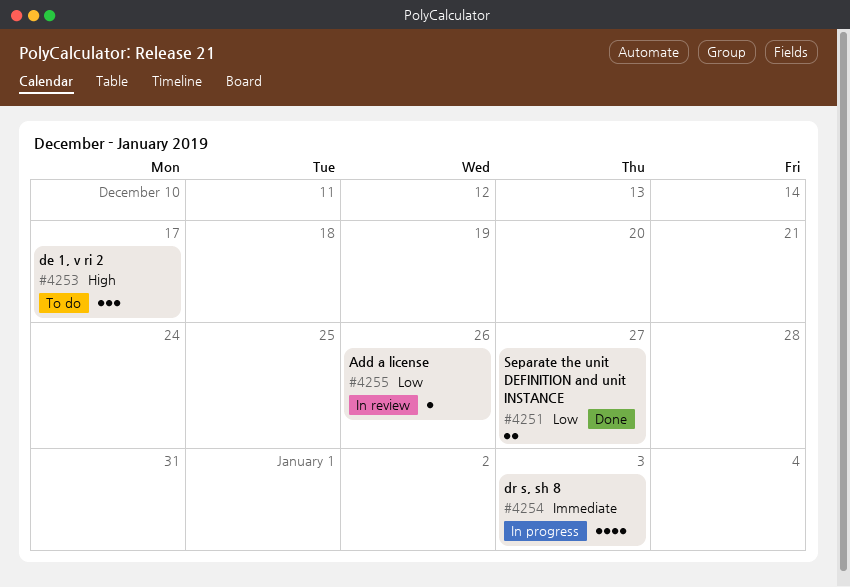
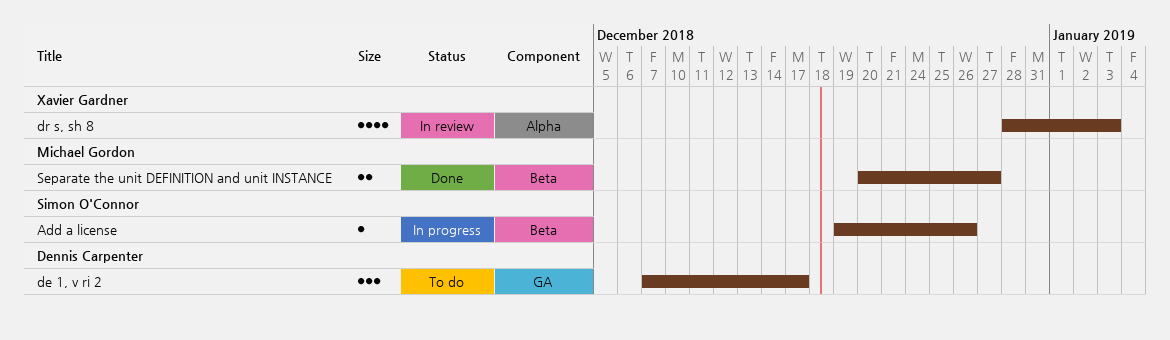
Add a license, status: In review -> In progress
dr s, sh 8, status: In progress -> In review

